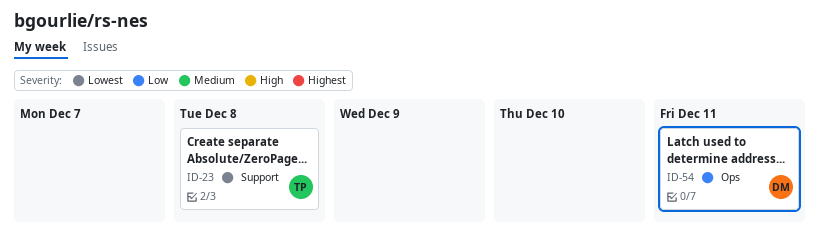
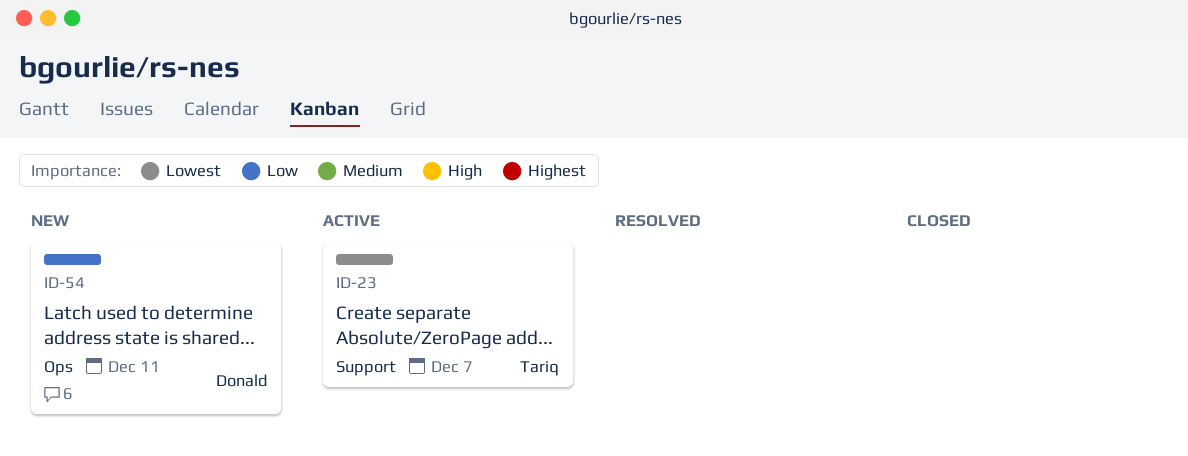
ID-23, due: Dec 8 -> Dec 7

